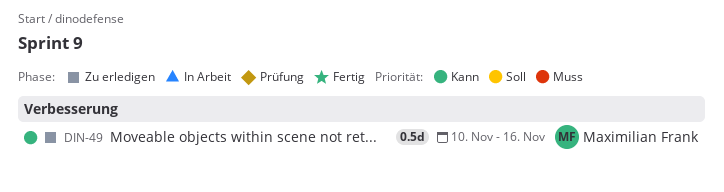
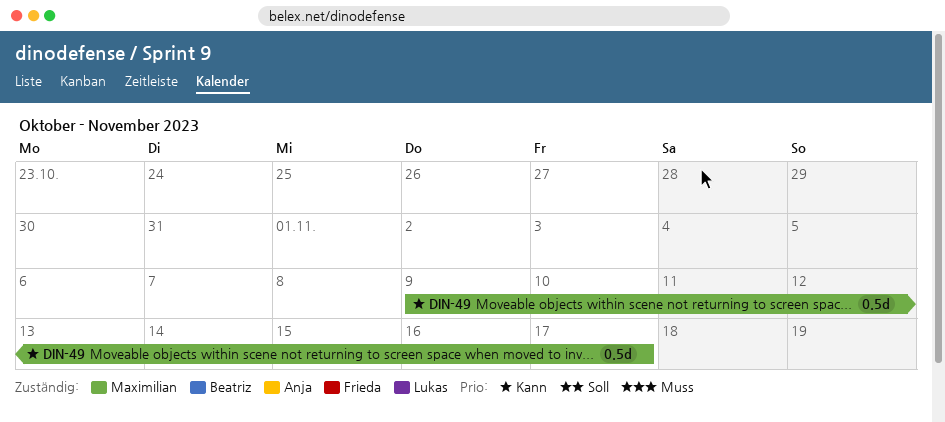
DIN-49, start: Nov 10 -> Nov 9
DIN-49, due: Nov 16 -> Nov 17

